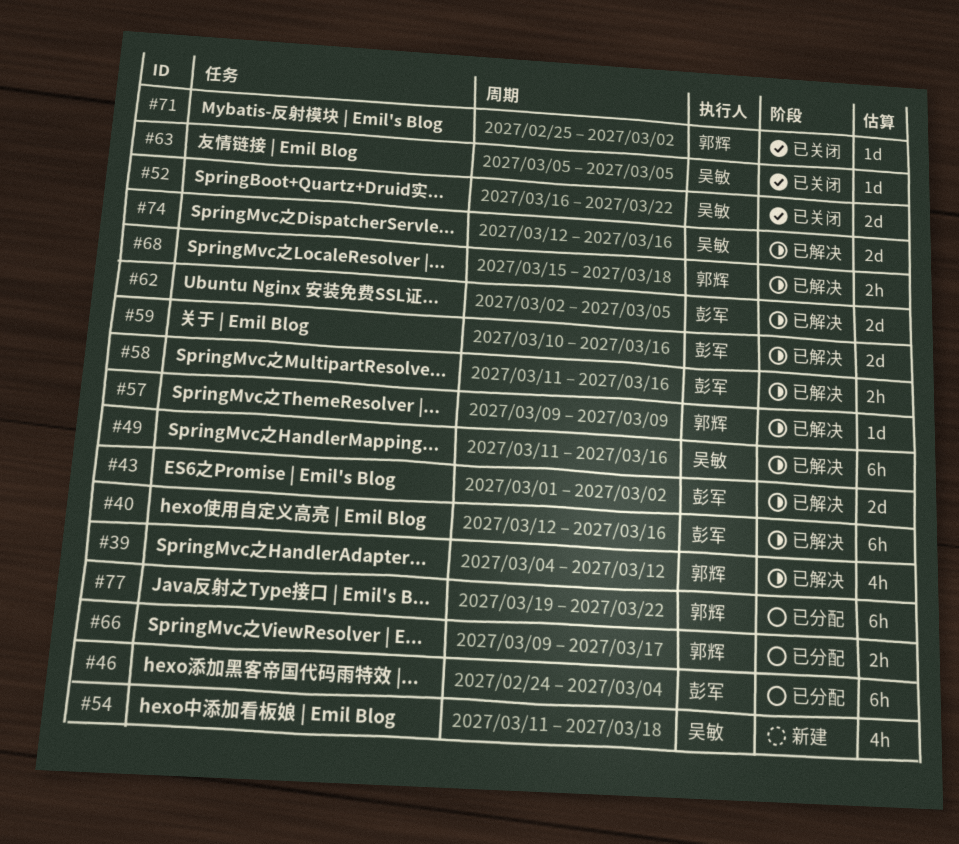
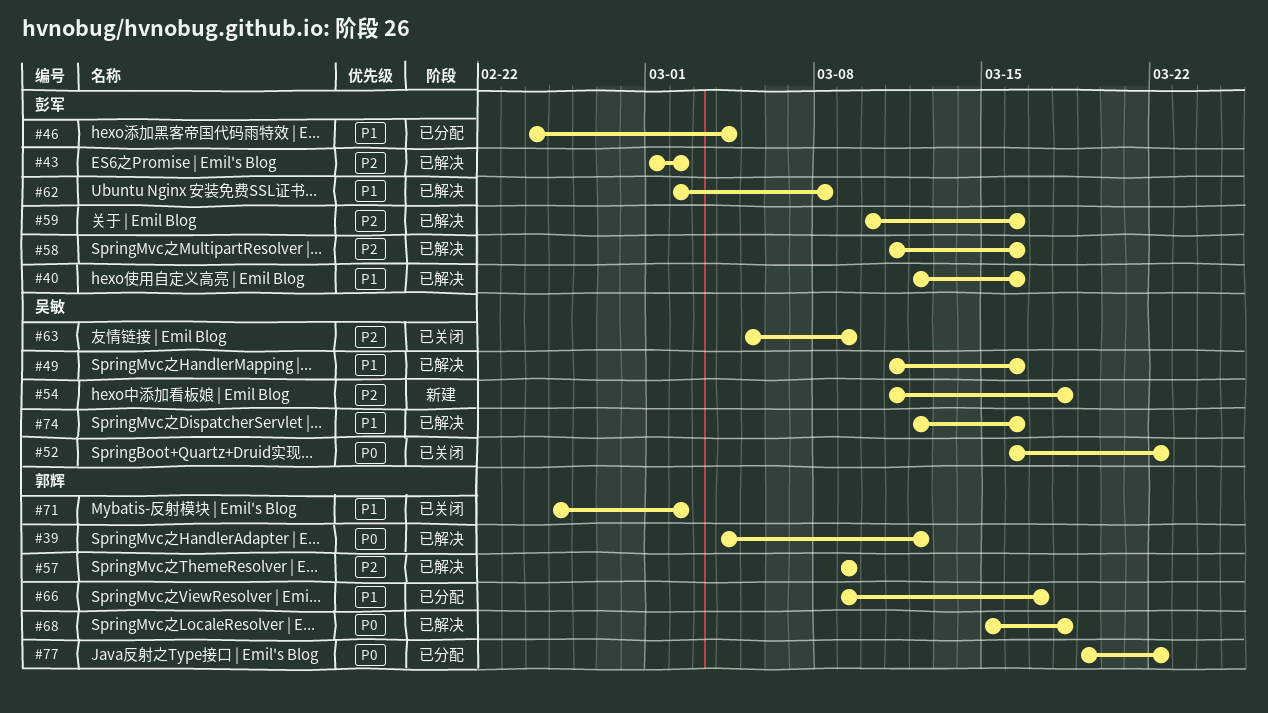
#62, due: Mar 5 -> Mar 8
#63, due: Mar 5 -> Mar 9

